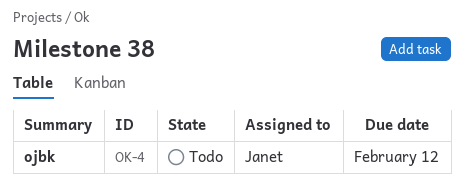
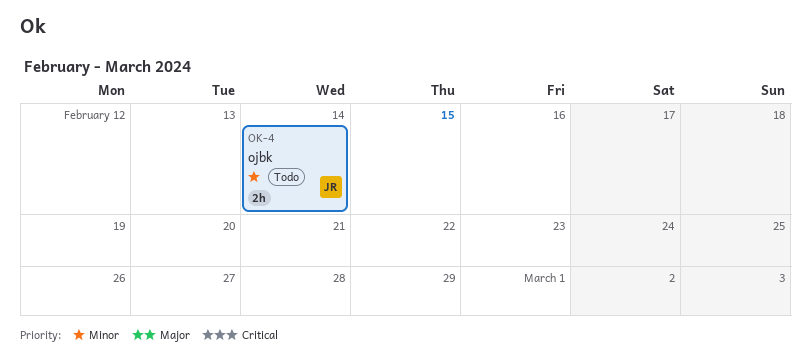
OK-4, due: Feb 12 -> Feb 14

